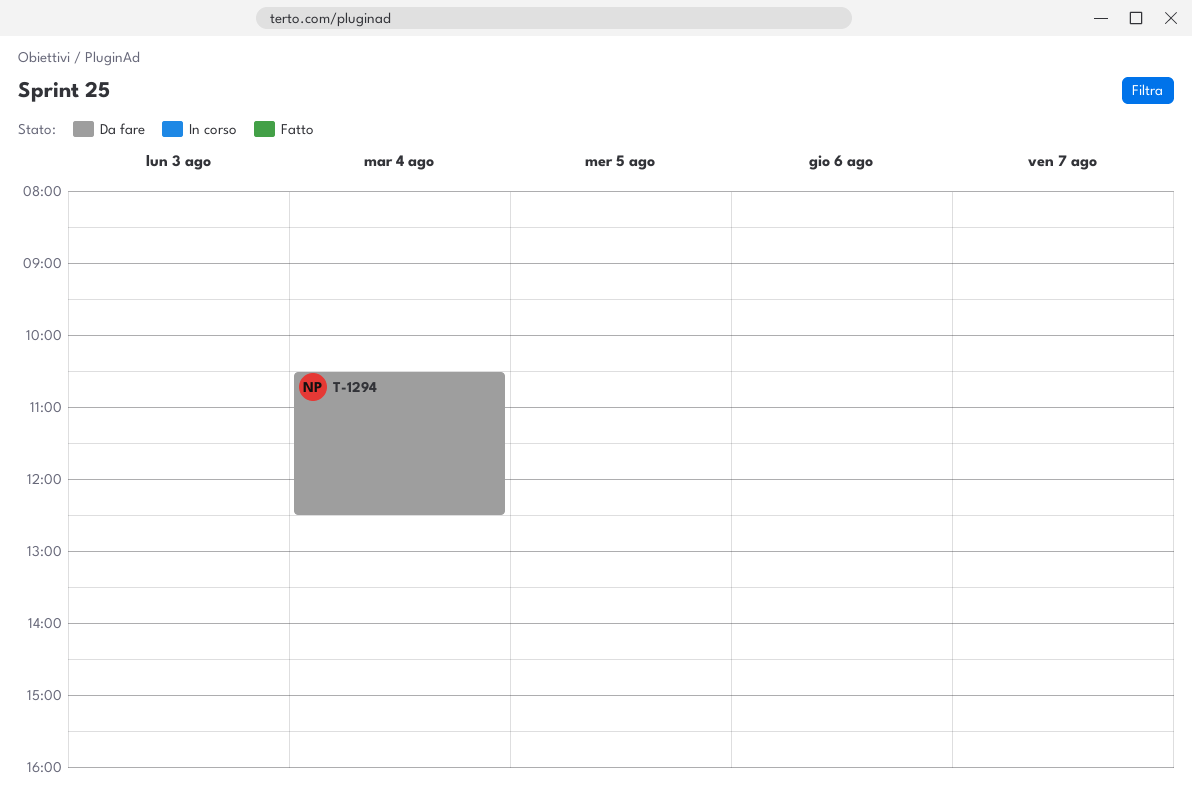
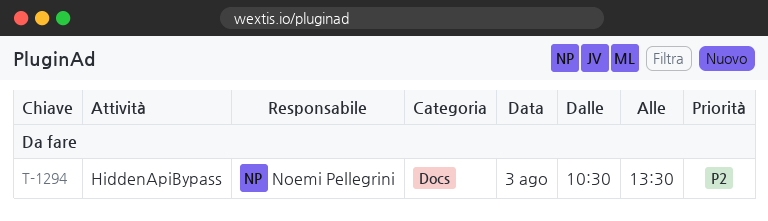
T-1294, day: Aug 4 -> Aug 3
T-1294, ends: 12:30 -> 13:30

